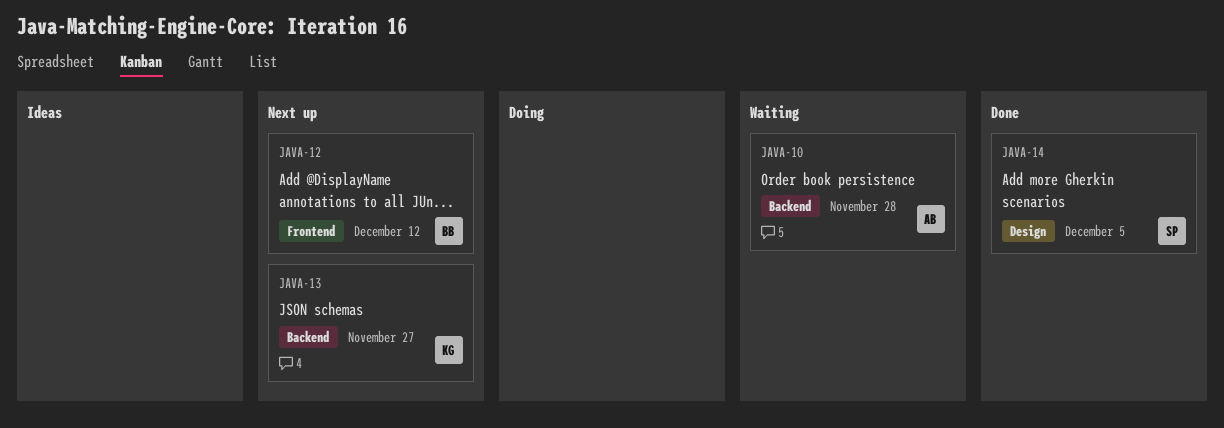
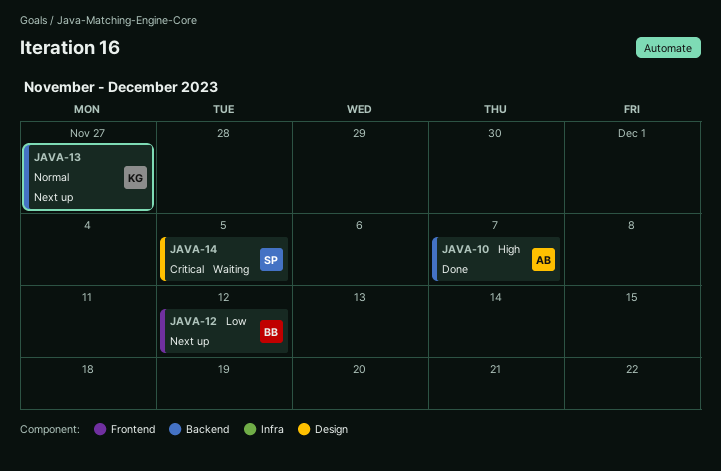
JAVA-10, status: Waiting -> Done
JAVA-10, due: Nov 28 -> Dec 7
JAVA-14, status: Done -> Waiting

